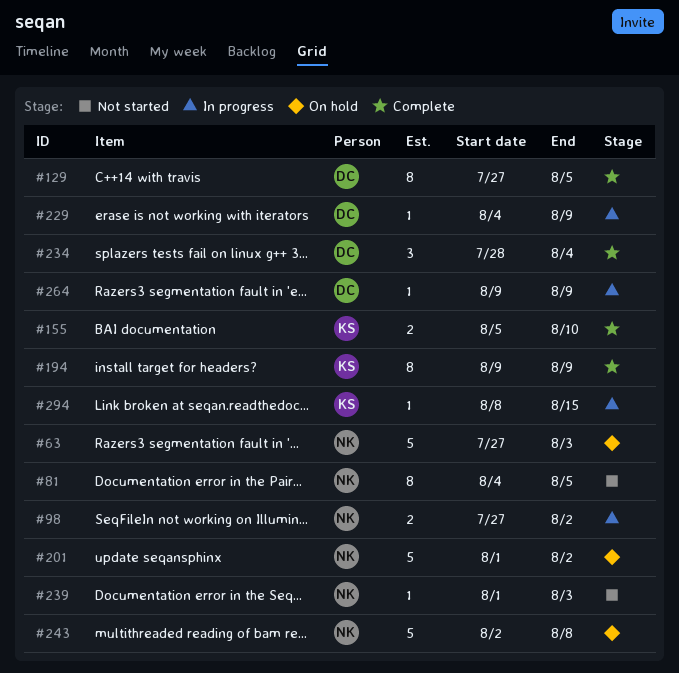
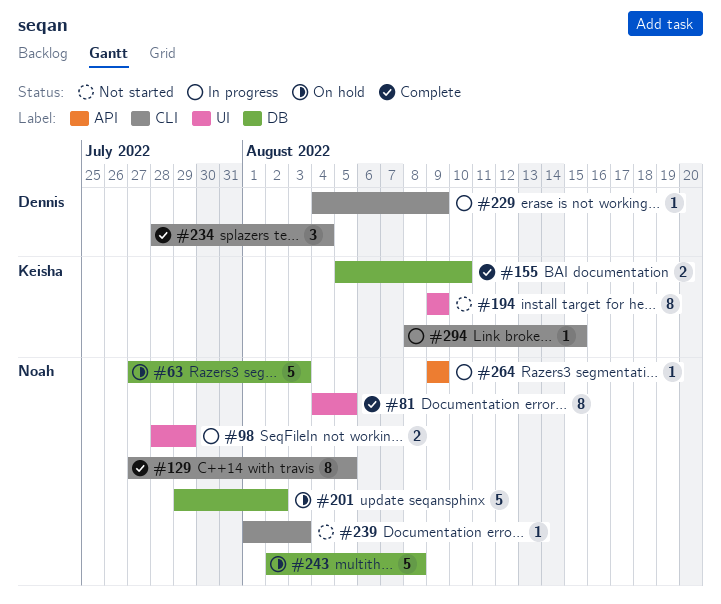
#81, status: Not started -> Complete
#98, start: Jul 27 -> Jul 28
#98, due: Aug 2 -> Jul 29
#129, owner: Dennis -> Noah
#194, status: Complete -> Not started
#201, start: Aug 1 -> Jul 29
#264, owner: Dennis -> Noah

